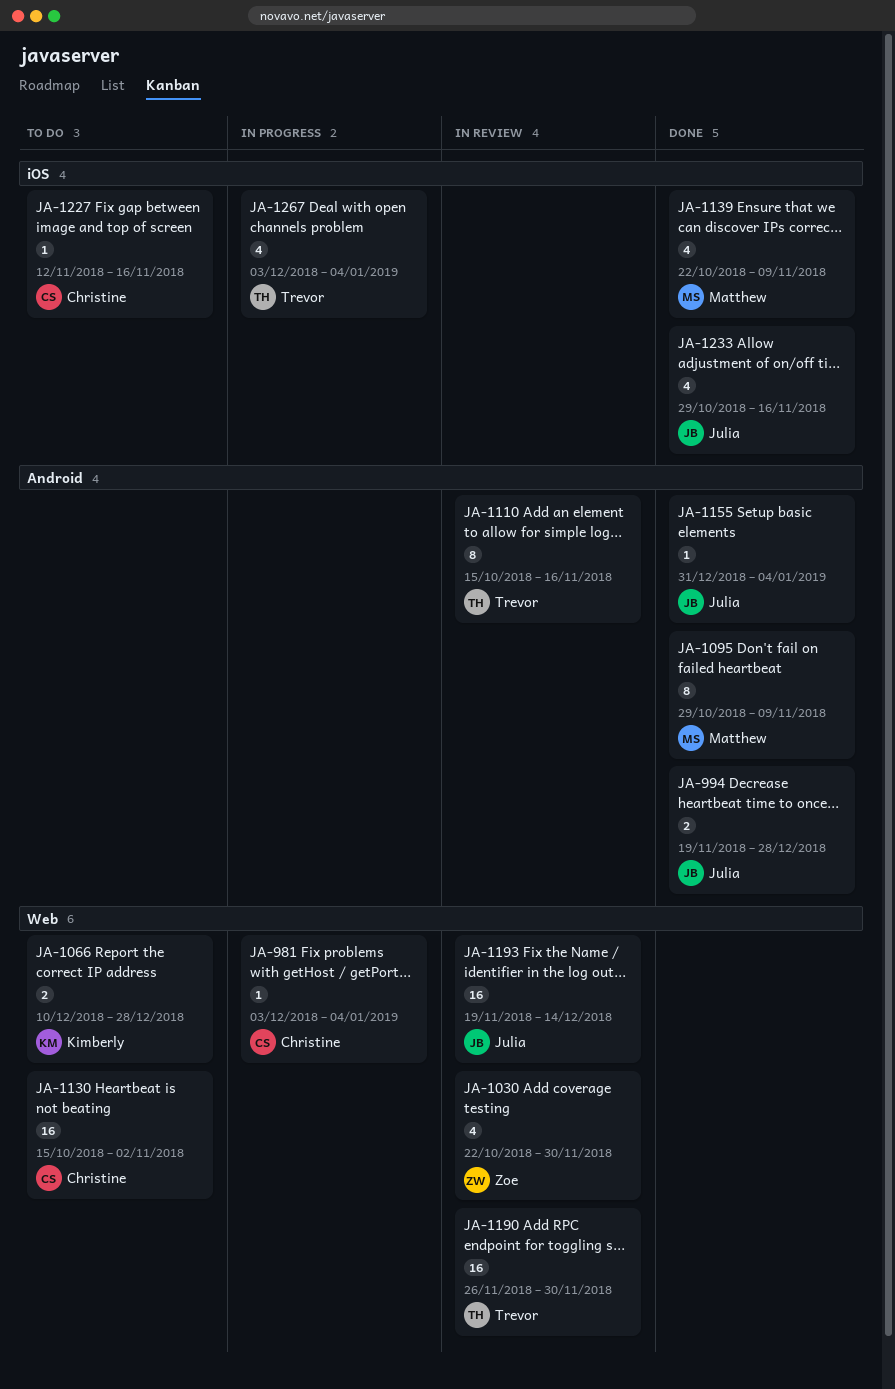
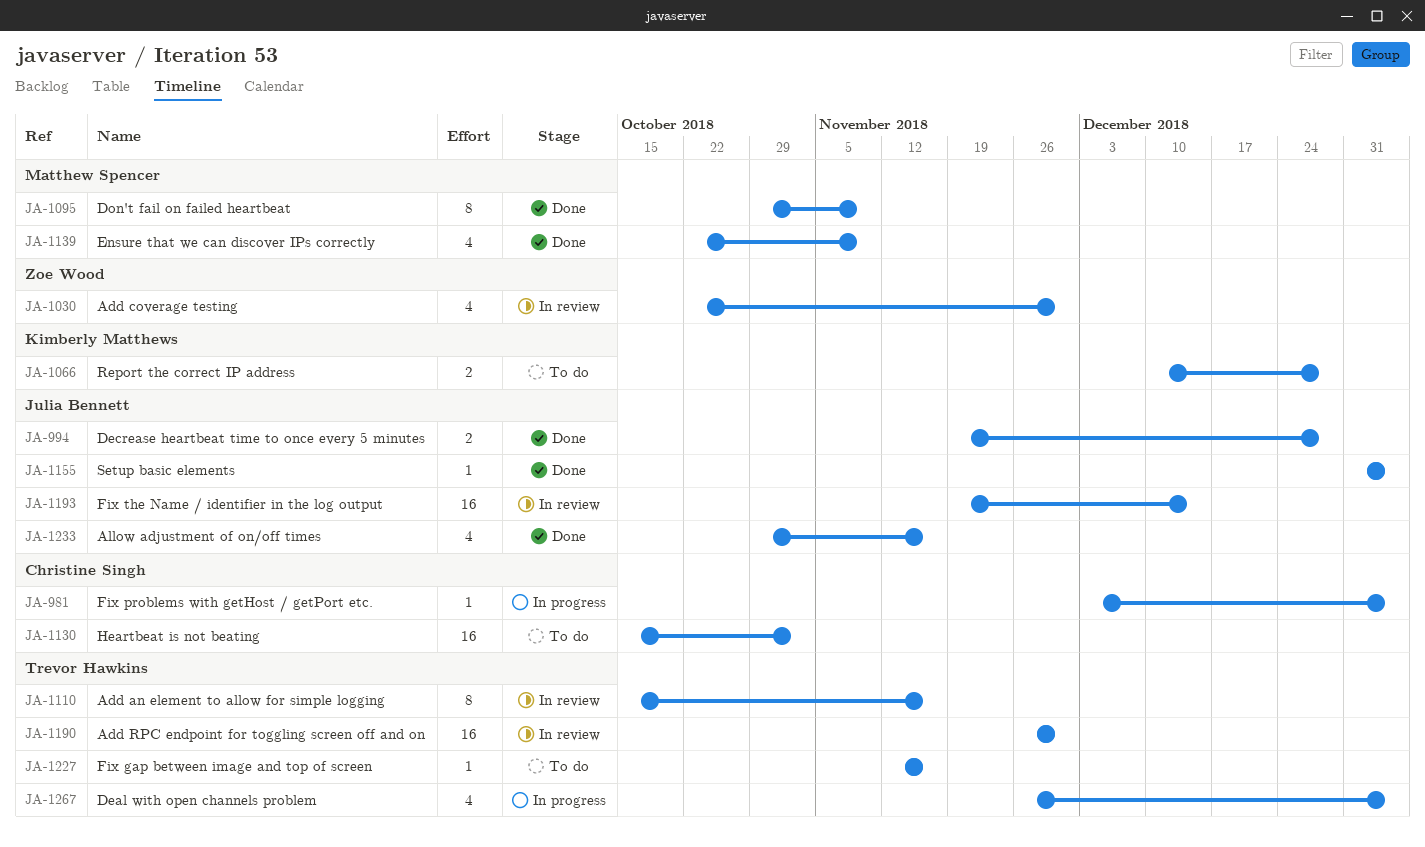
JA-1227, owner: Christine Singh -> Trevor Hawkins
JA-1267, start: Dec 3 -> Nov 26

